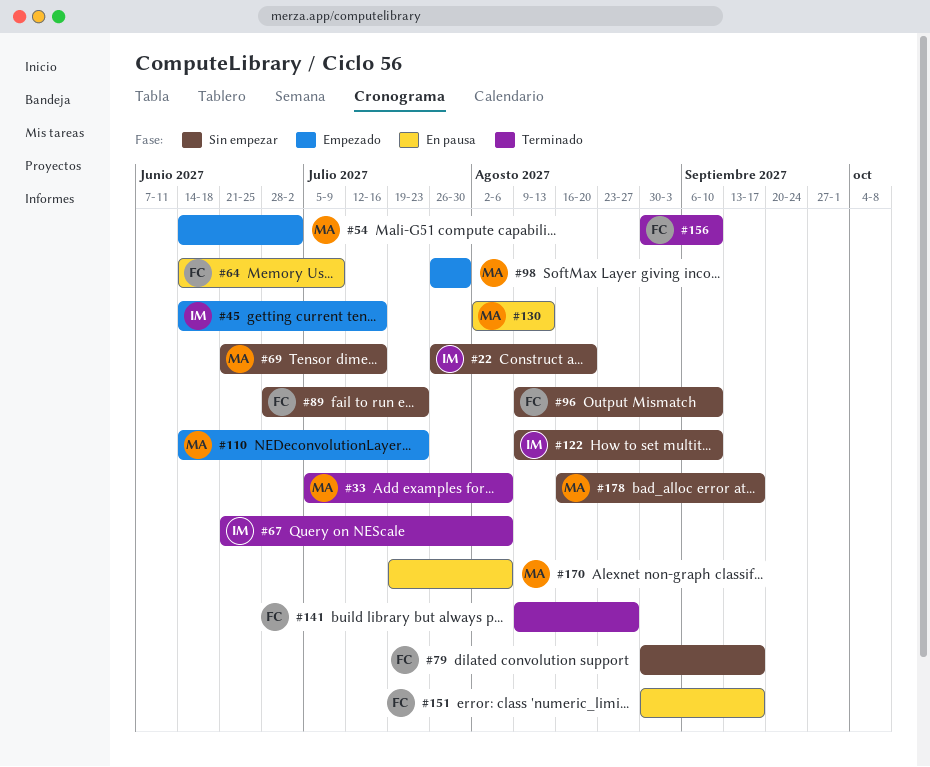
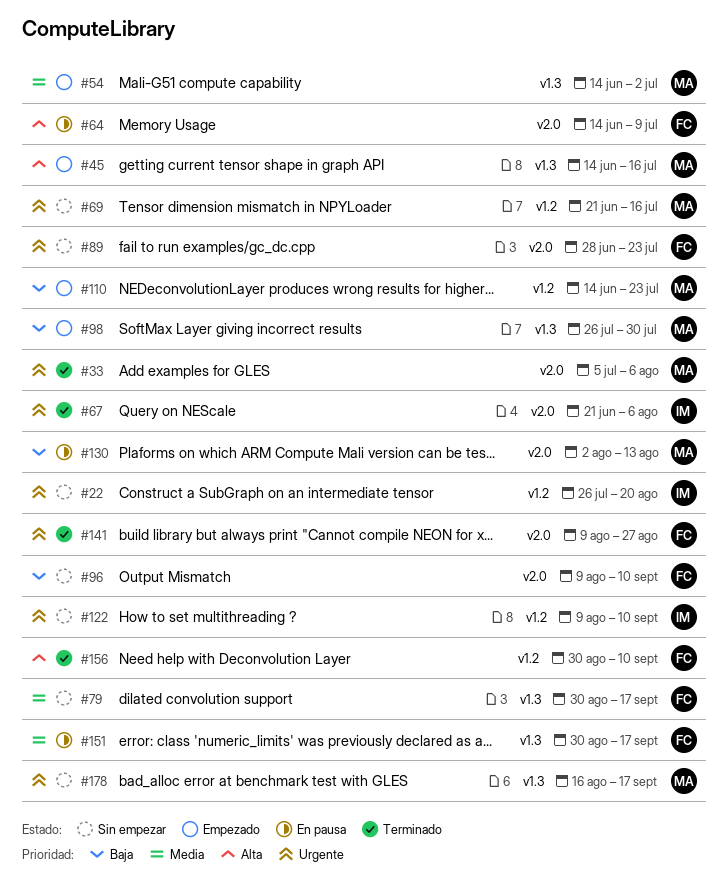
#45, owner: IM -> MA
#170: present -> none

